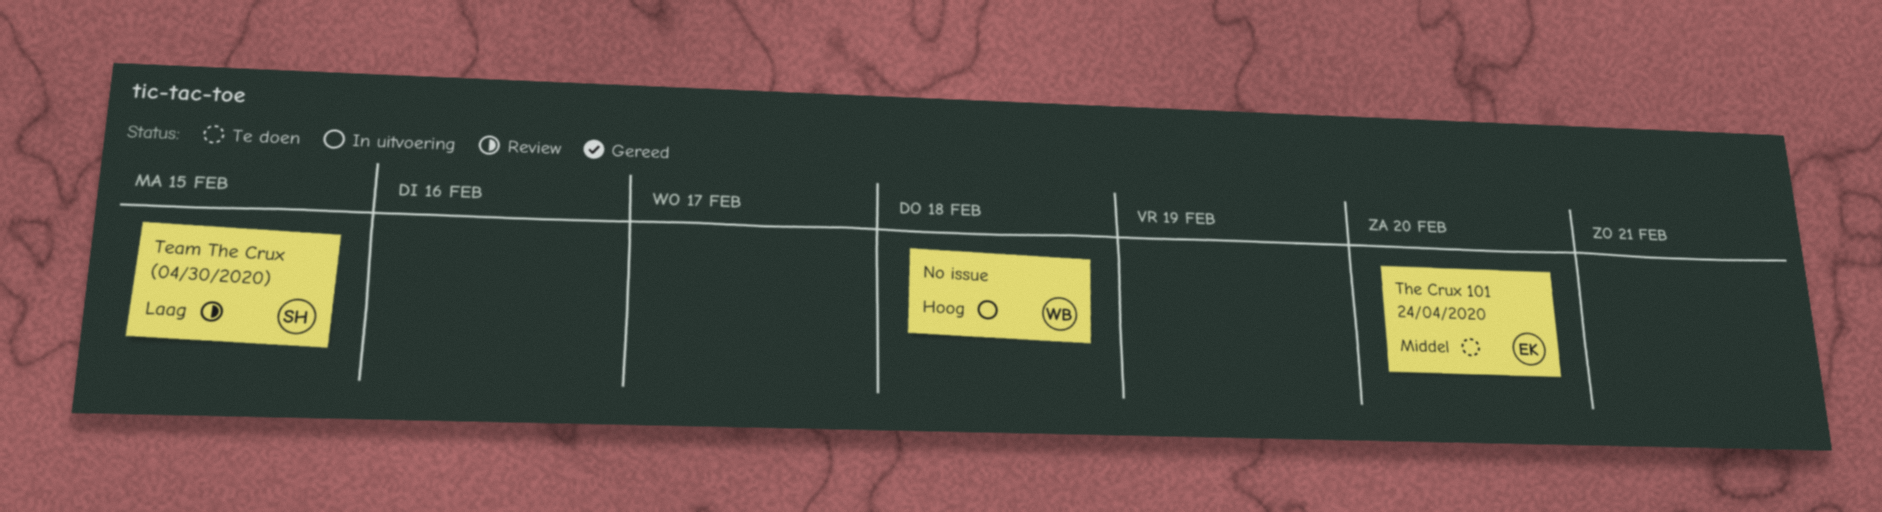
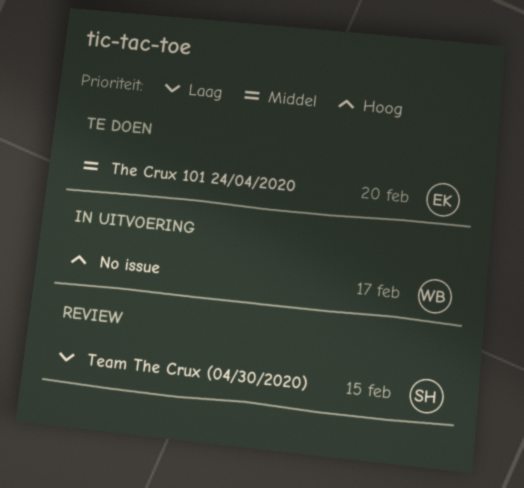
No issue, due: Feb 18 -> Feb 17

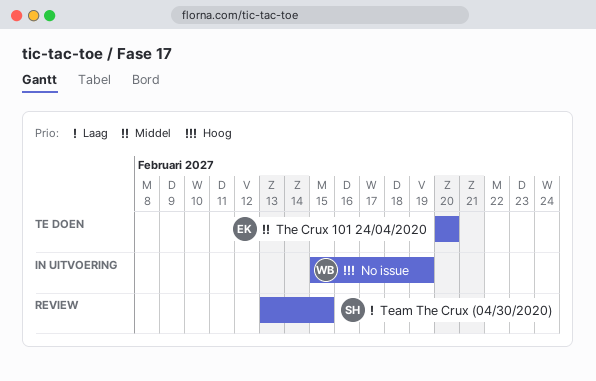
No issue, due: Feb 17 -> Feb 19

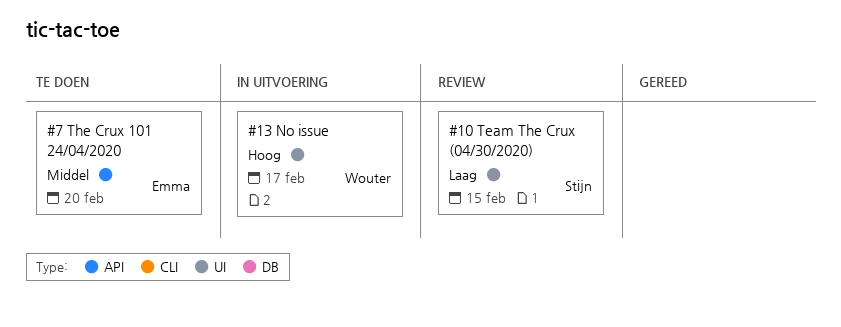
No issue, due: Feb 19 -> Feb 17

